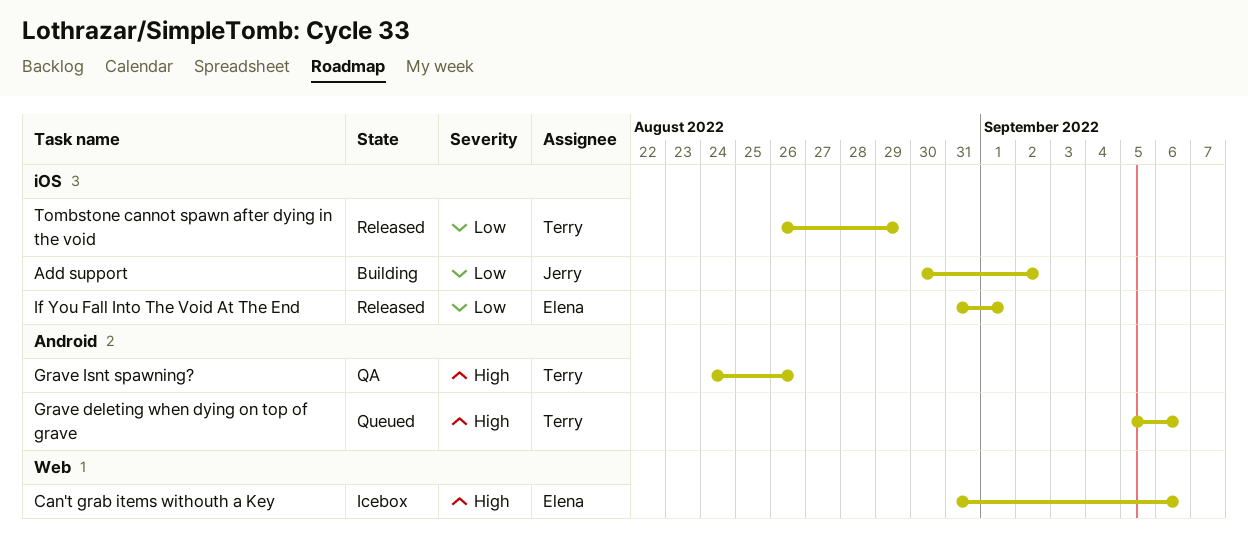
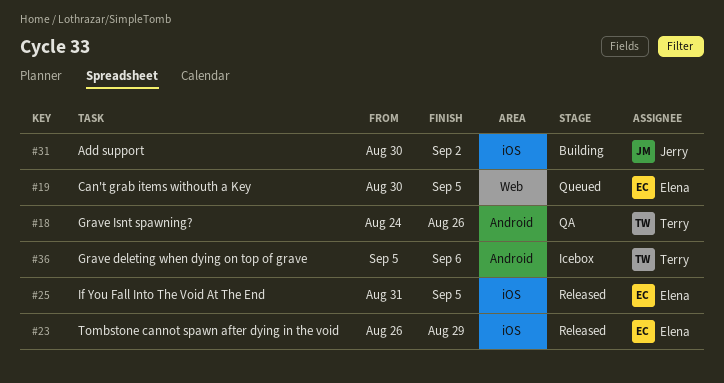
Can't grab items withouth a Key, status: Icebox -> Queued
Can't grab items withouth a Key, start: Aug 31 -> Aug 30
Can't grab items withouth a Key, due: Sep 6 -> Sep 5
Grave deleting when dying on top of grave, status: Queued -> Icebox
If You Fall Into The Void At The End, due: Sep 1 -> Sep 5
Tombstone cannot spawn after dying in the void, owner: Terry -> Elena

